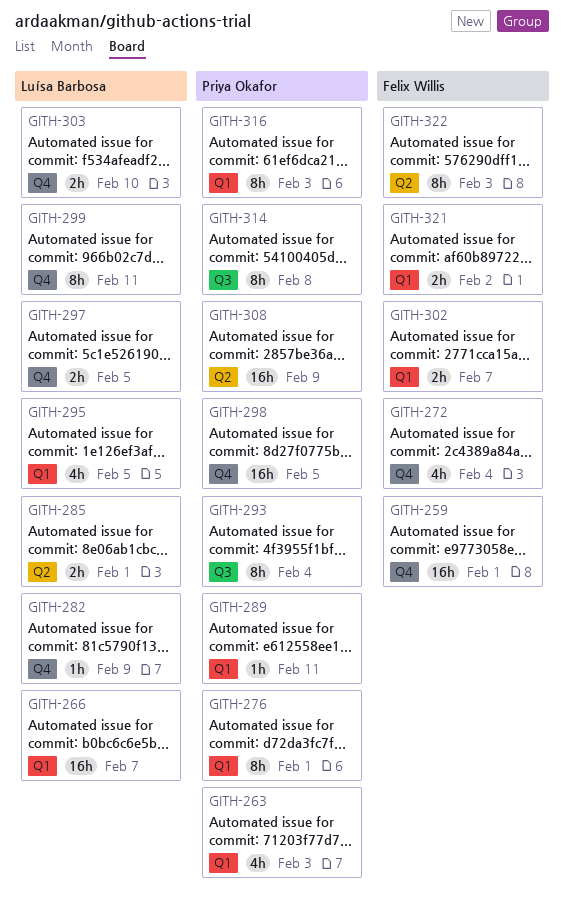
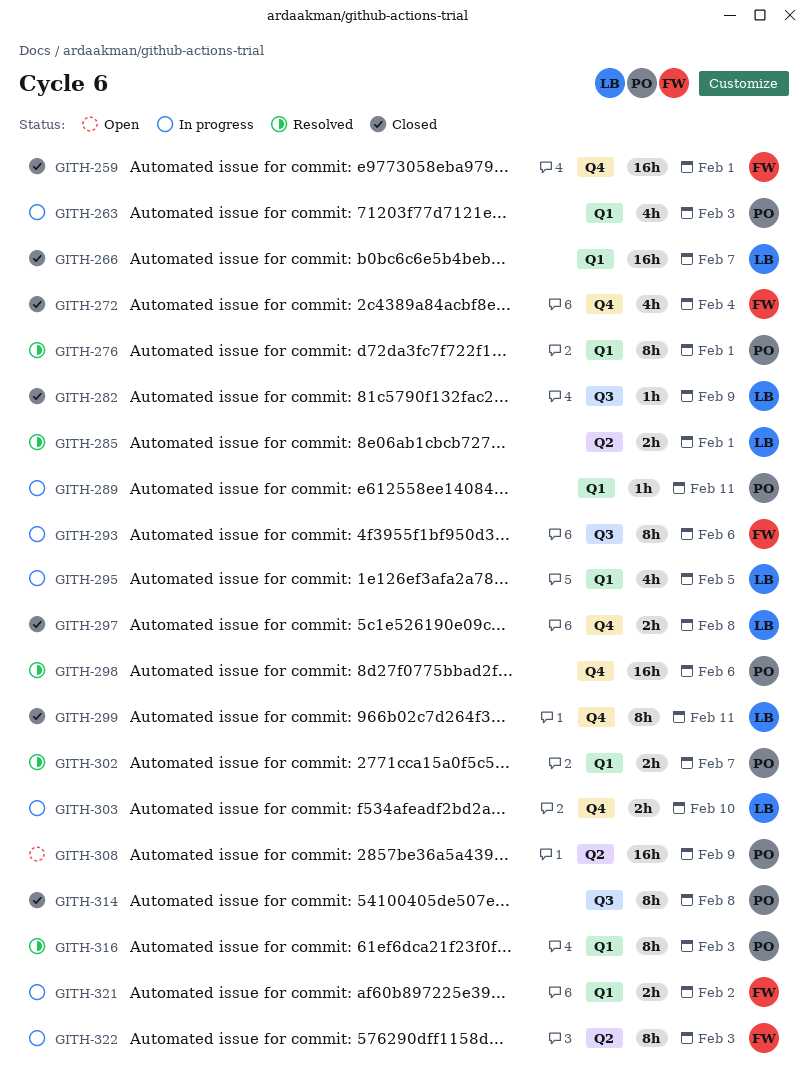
GITH-282, label: Q4 -> Q3
GITH-293, owner: Priya Okafor -> Felix Willis
GITH-293, due: Feb 4 -> Feb 6
GITH-297, due: Feb 5 -> Feb 8
GITH-298, due: Feb 5 -> Feb 6
GITH-302, owner: Felix Willis -> Priya Okafor

